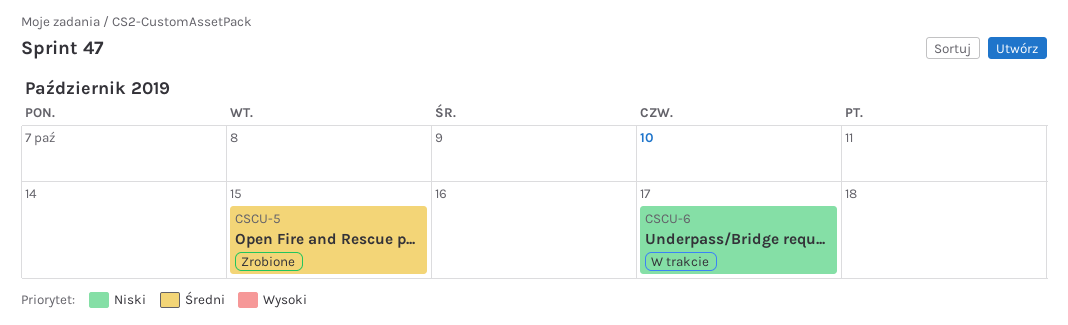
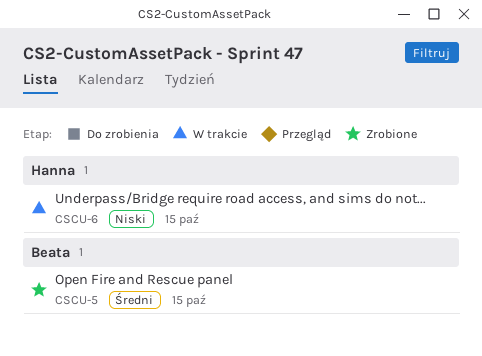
CSCU-6, due: Oct 17 -> Oct 15

